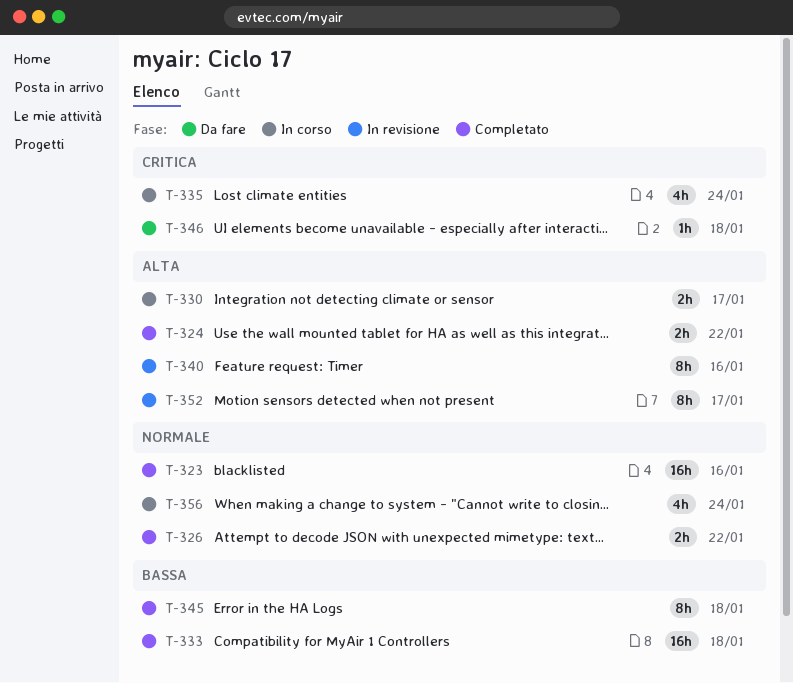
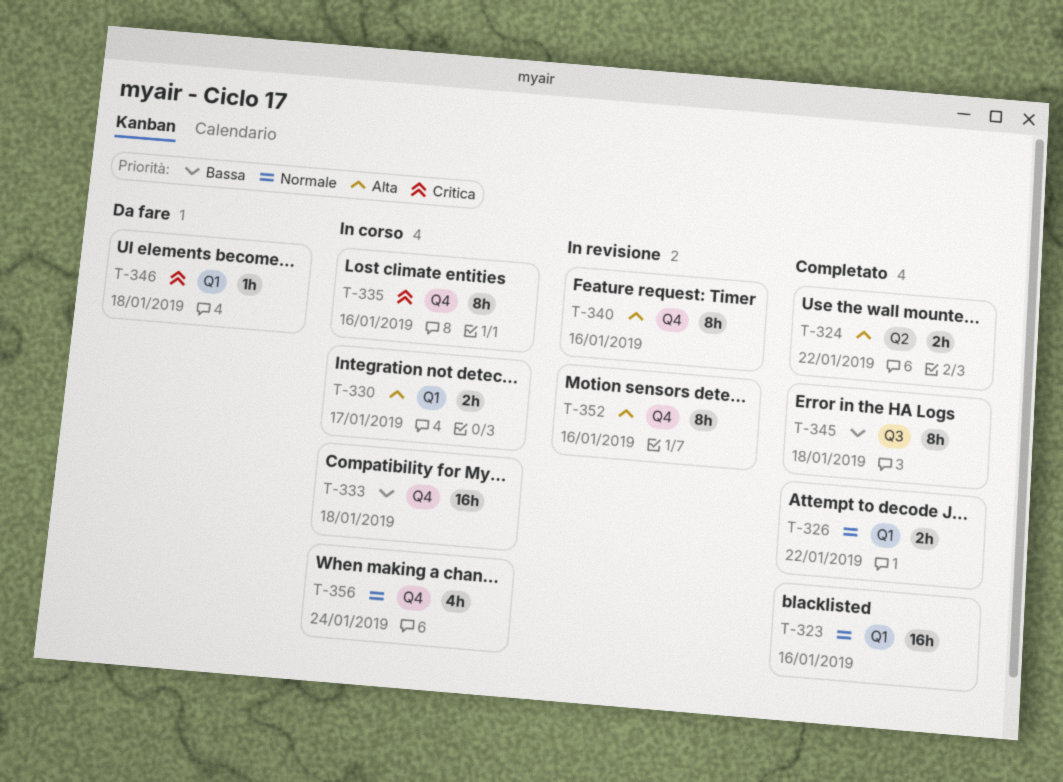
T-333, status: Completato -> In corso
T-335, estimate: 4h -> 8h
T-335, due: Jan 24 -> Jan 16
T-352, due: Jan 17 -> Jan 16

